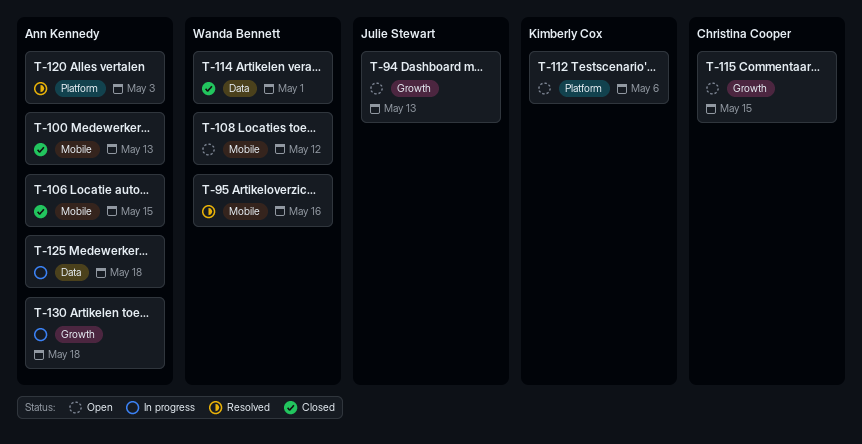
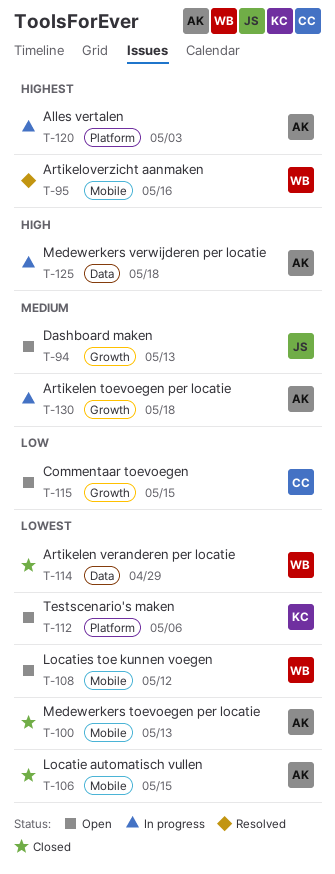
T-114, due: May 1 -> Apr 29
T-120, status: Resolved -> In progress

